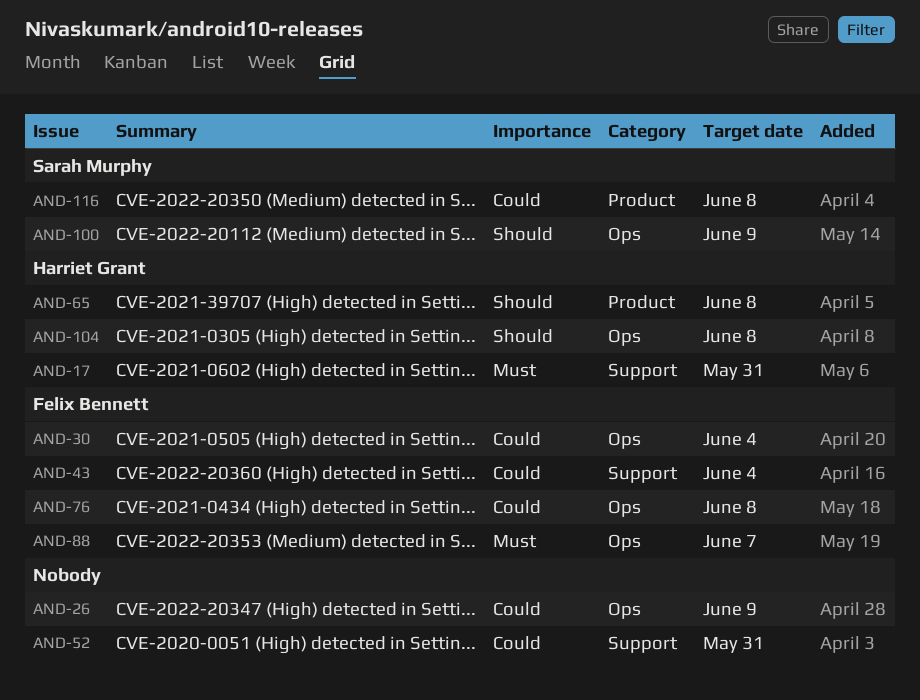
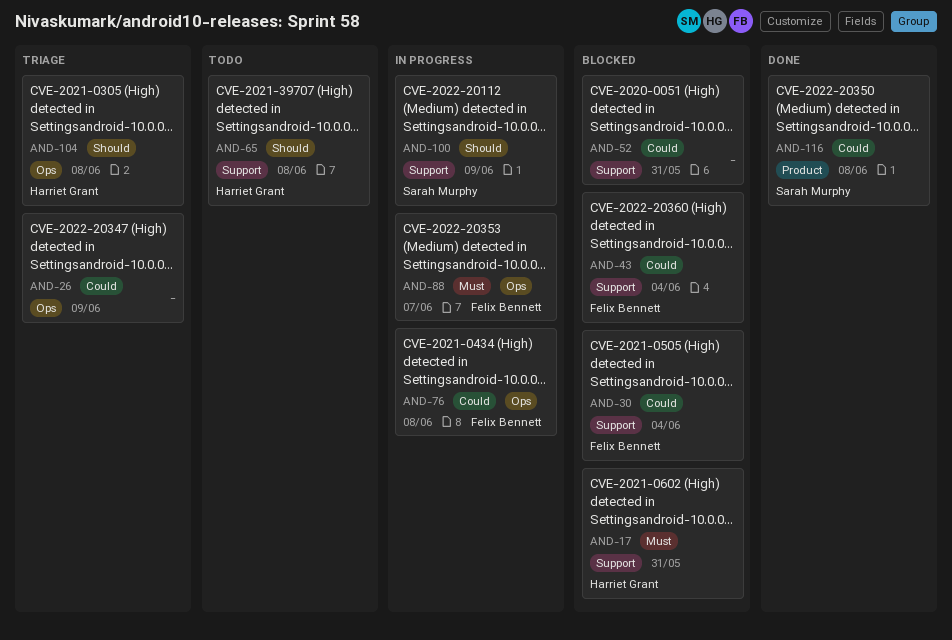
AND-30, label: Ops -> Support
AND-65, label: Product -> Support
AND-100, label: Ops -> Support

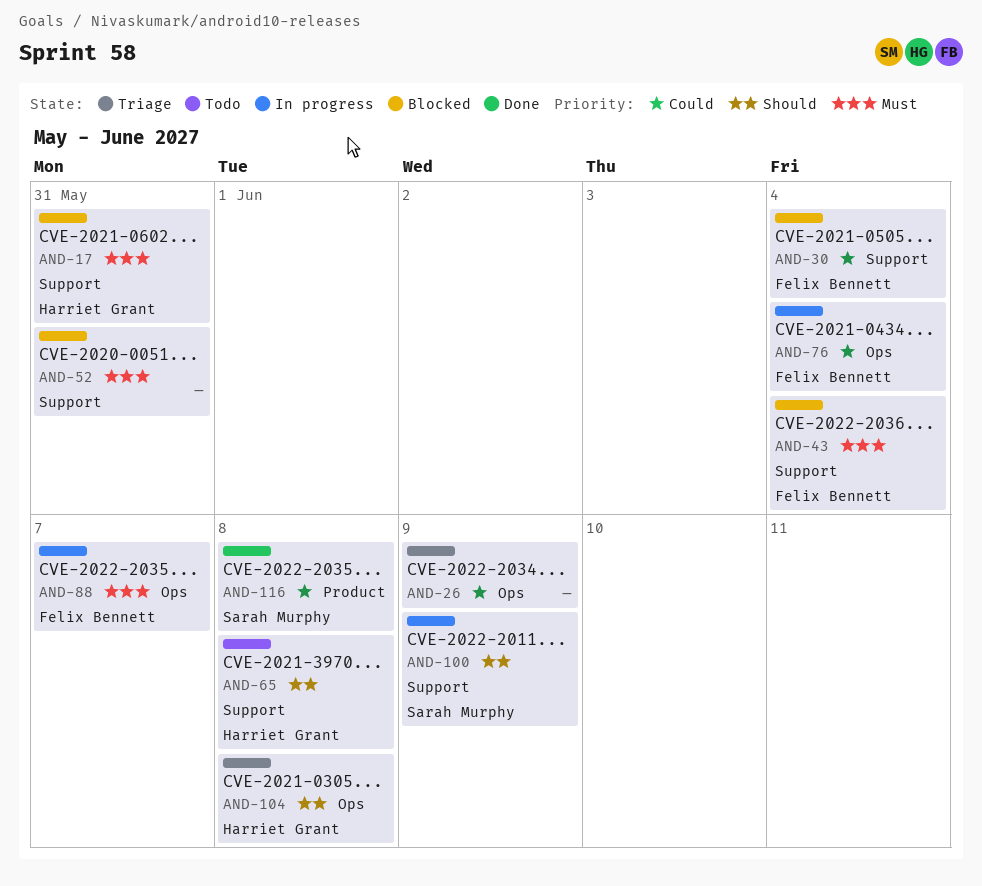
AND-43, priority: Could -> Must
AND-52, priority: Could -> Must
AND-76, due: Jun 8 -> Jun 4

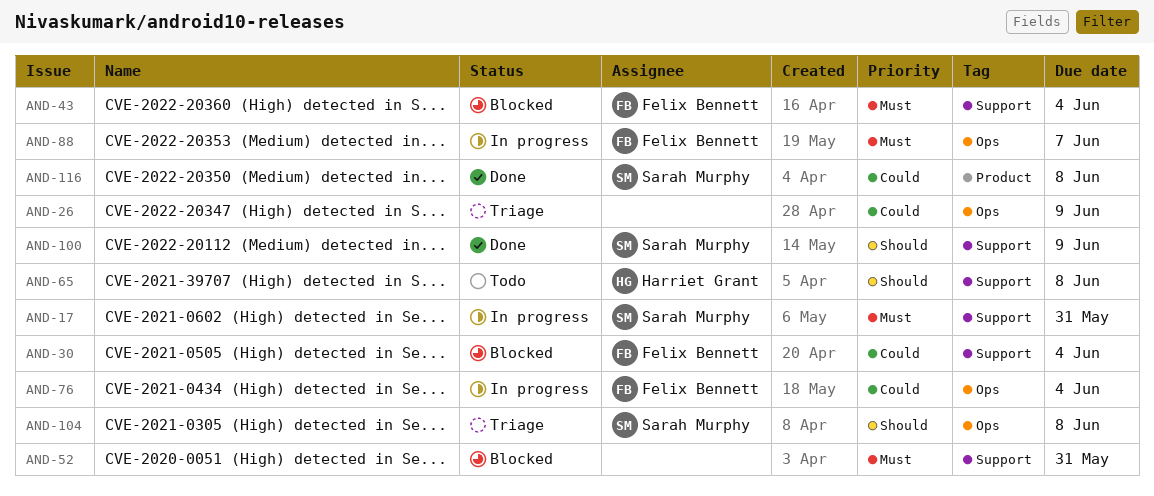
AND-17, status: Blocked -> In progress
AND-17, owner: Harriet Grant -> Sarah Murphy
AND-100, status: In progress -> Done
AND-104, owner: Harriet Grant -> Sarah Murphy

